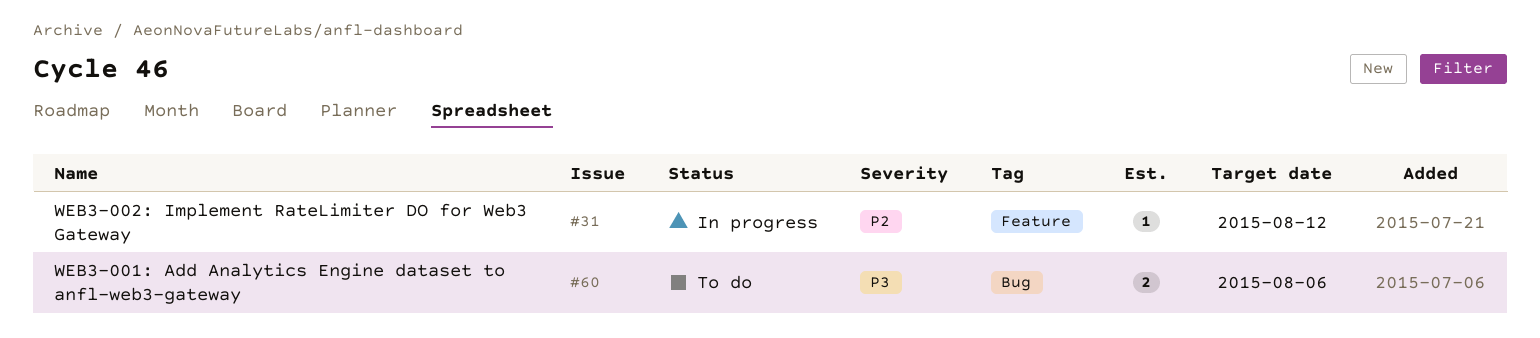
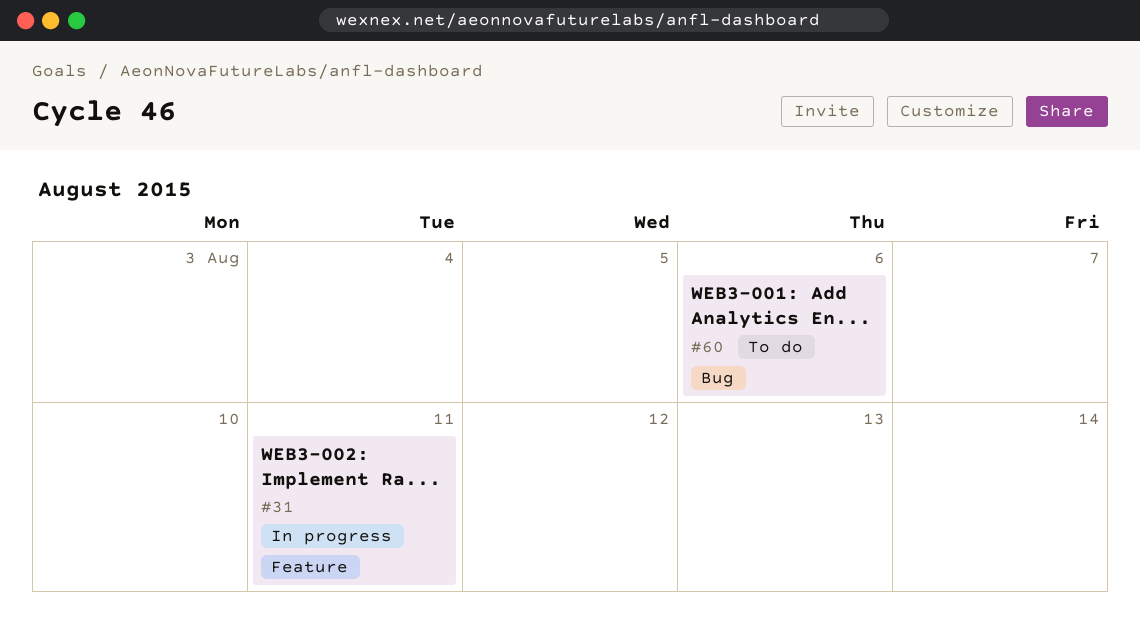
#31, due: Aug 12 -> Aug 11

